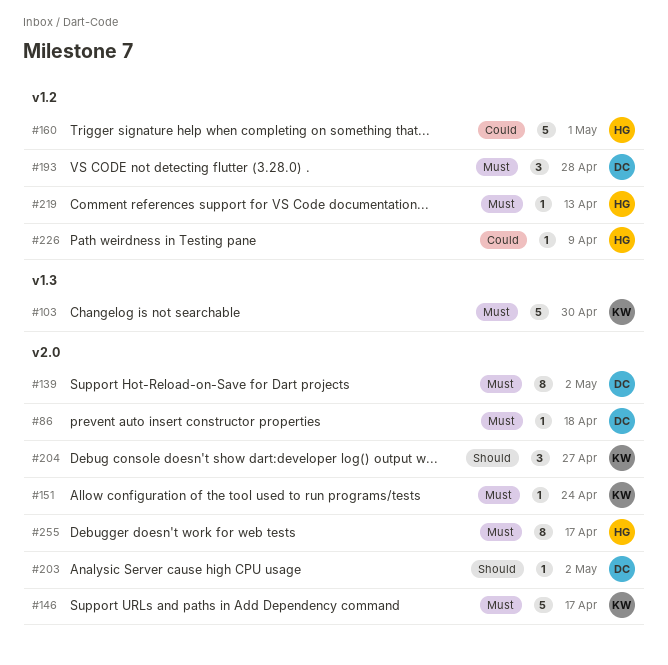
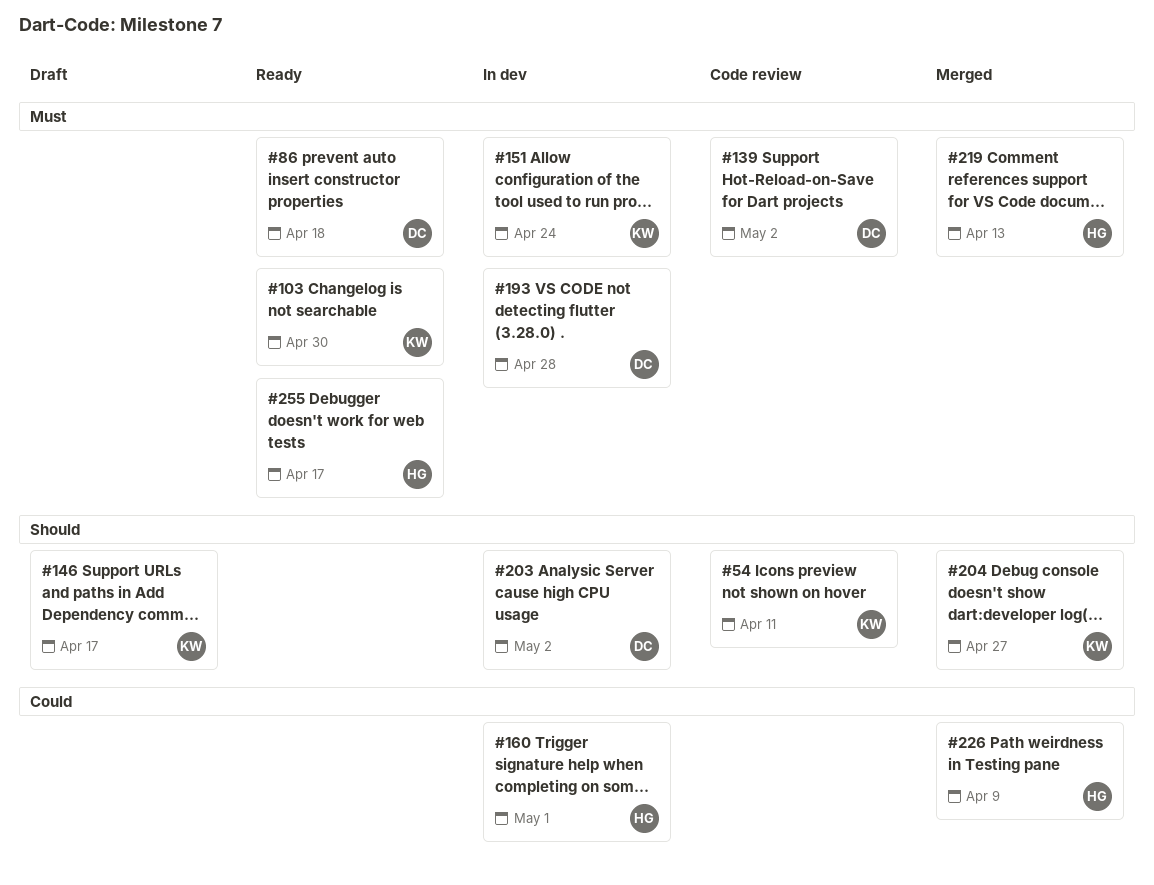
#54: none -> present
#146, priority: Must -> Should

